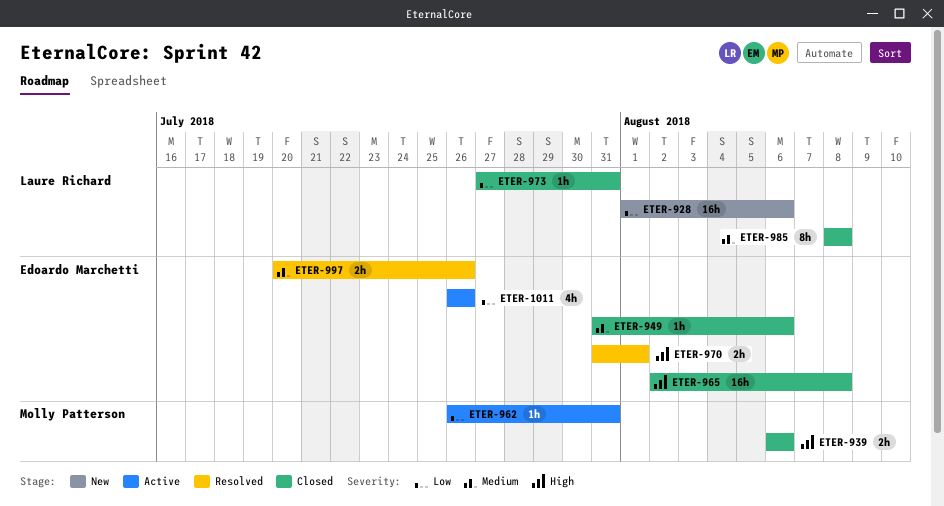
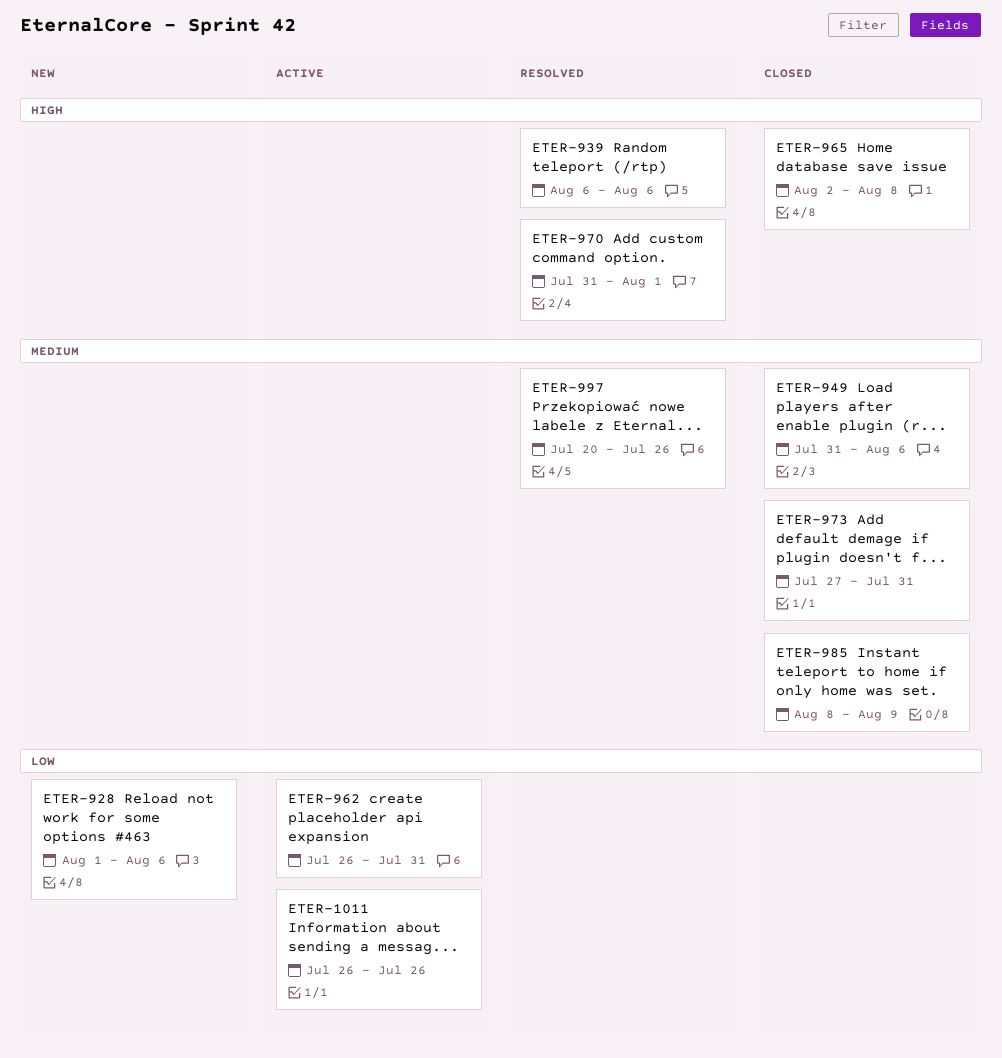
ETER-939, status: Closed -> Resolved
ETER-973, priority: Low -> Medium
ETER-985, due: Aug 8 -> Aug 9

